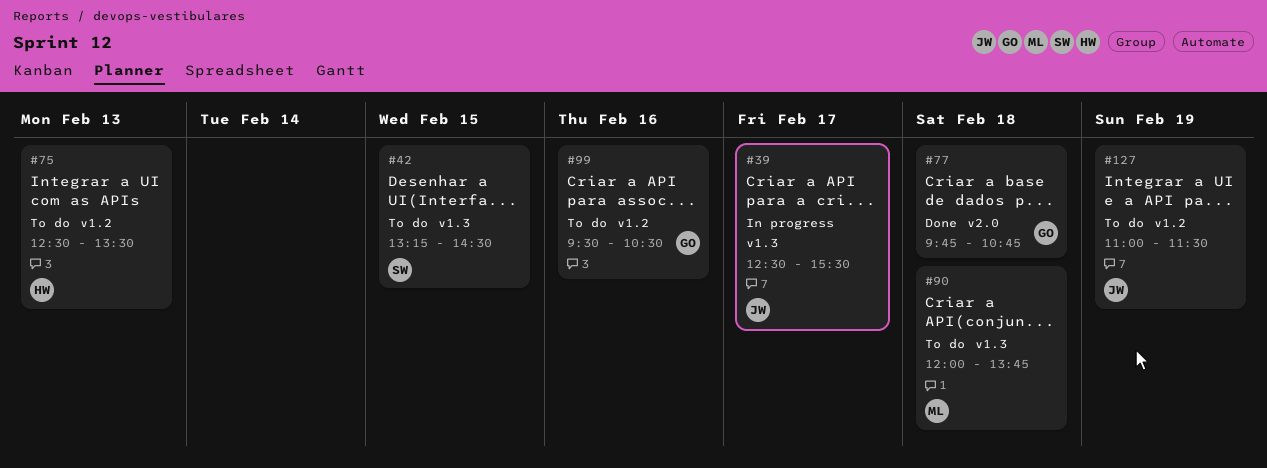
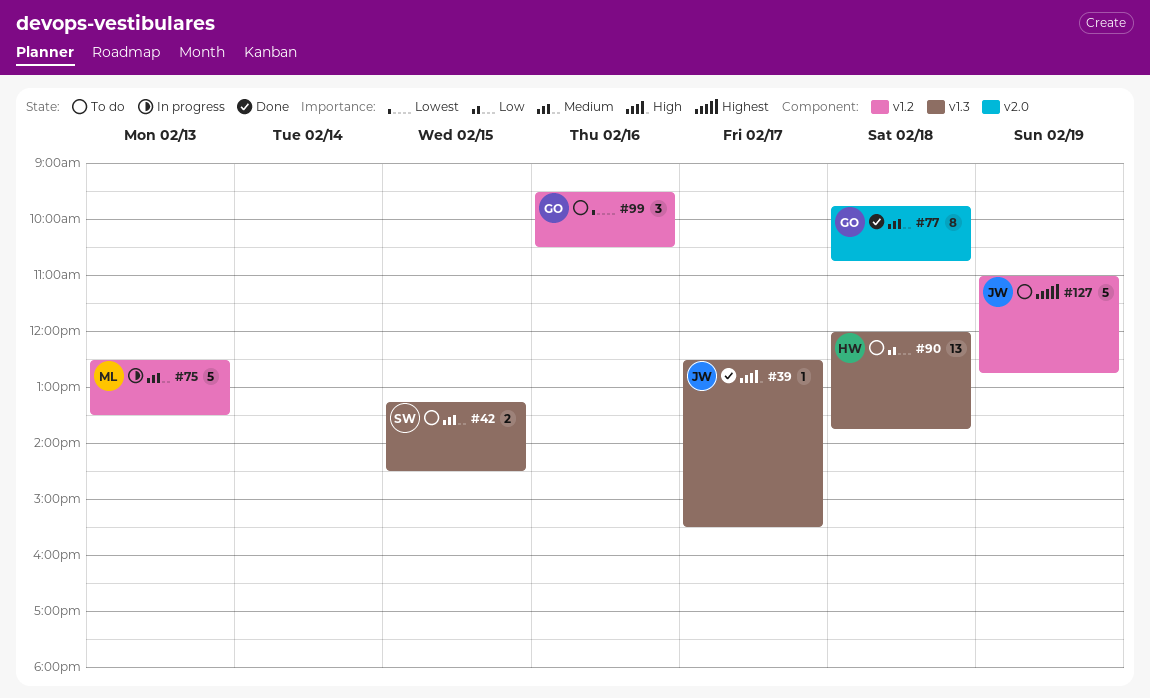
#39, status: In progress -> Done
#75, status: To do -> In progress
#75, owner: HW -> ML
#90, owner: ML -> HW
#127, ends: 11:30 -> 12:45

